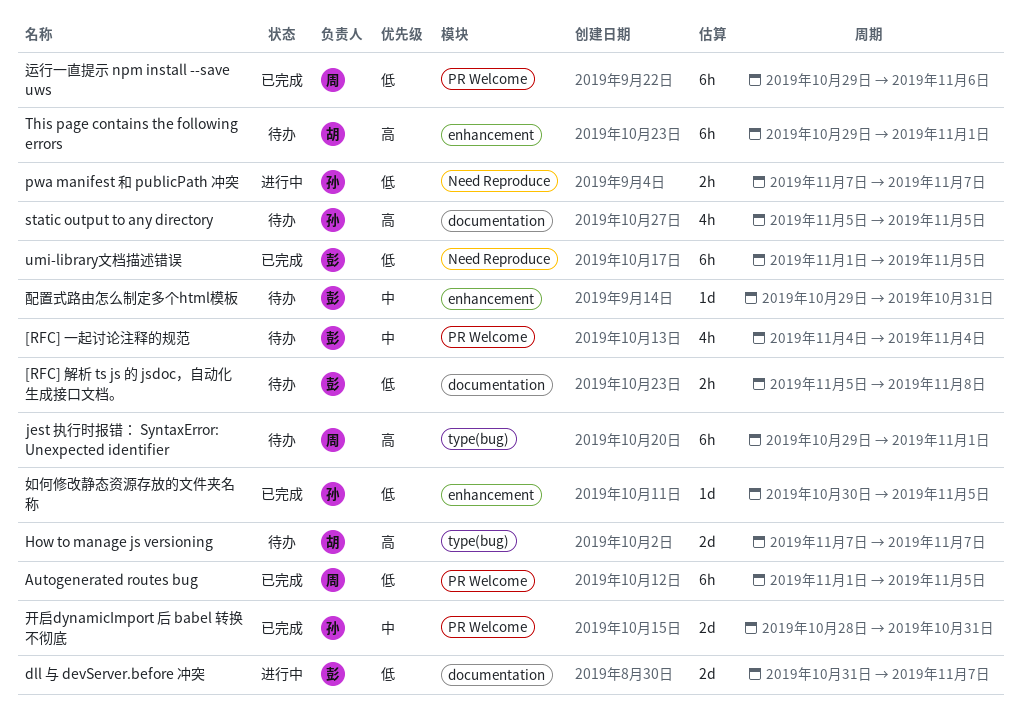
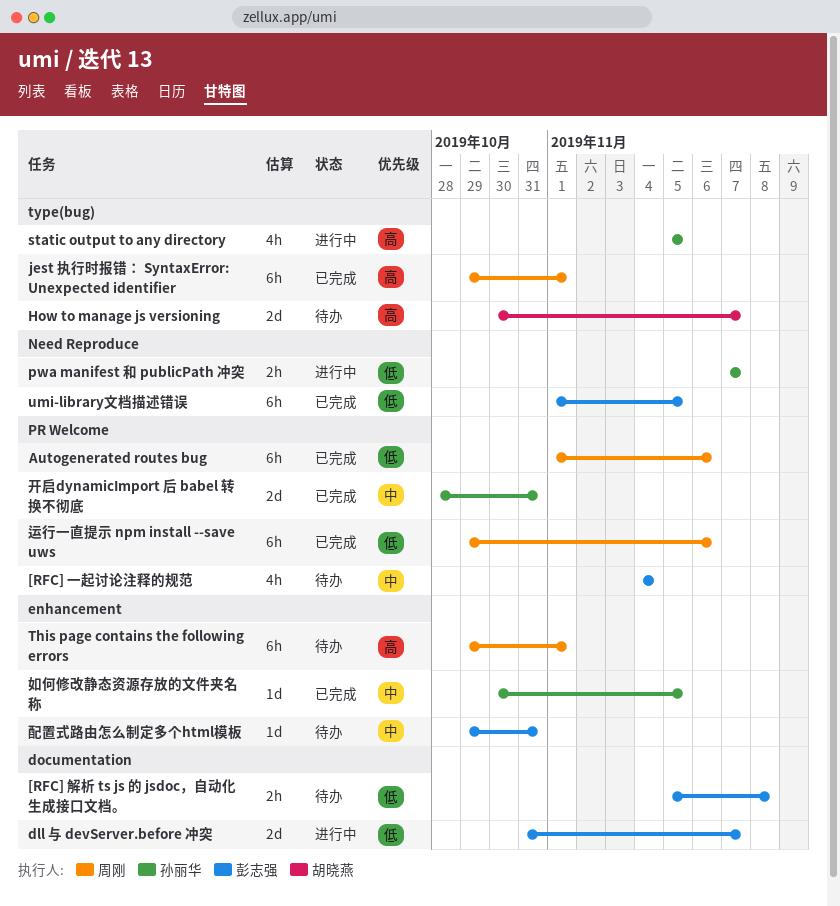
Autogenerated routes bug, due: Nov 5 -> Nov 6
How to manage js versioning, start: Nov 7 -> Oct 30
jest 执行时报错： SyntaxError: Unexpected identifier, status: 待办 -> 已完成
static output to any directory, status: 待办 -> 进行中
static output to any directory, label: documentation -> type(bug)
This page contains the following errors, owner: 胡晓燕 -> 周刚
如何修改静态资源存放的文件夹名称, priority: 低 -> 中

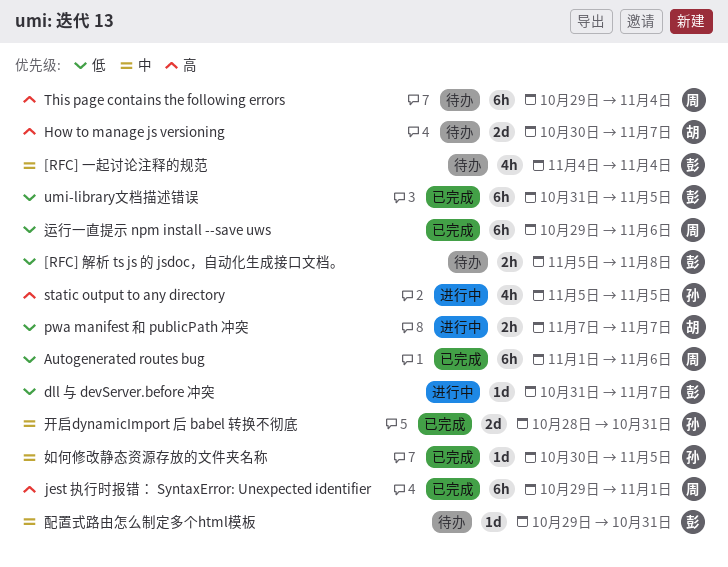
dll 与 devServer.before 冲突, estimate: 2d -> 1d
pwa manifest 和 publicPath 冲突, owner: 孙丽华 -> 胡晓燕
This page contains the following errors, due: Nov 1 -> Nov 4
umi-library文档描述错误, start: Nov 1 -> Oct 31

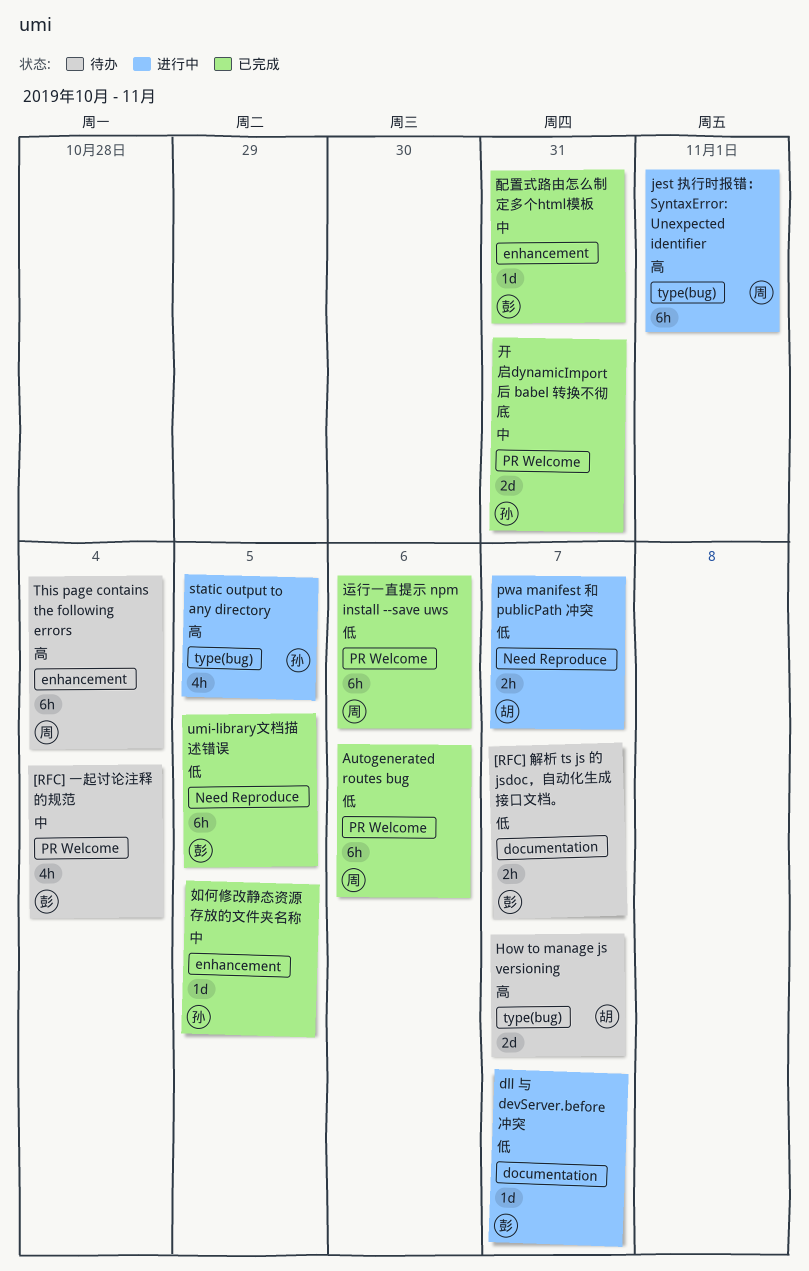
[RFC] 解析 ts js 的 jsdoc，自动化生成接口文档。, due: Nov 8 -> Nov 7
jest 执行时报错： SyntaxError: Unexpected identifier, status: 已完成 -> 进行中
配置式路由怎么制定多个html模板, status: 待办 -> 已完成

